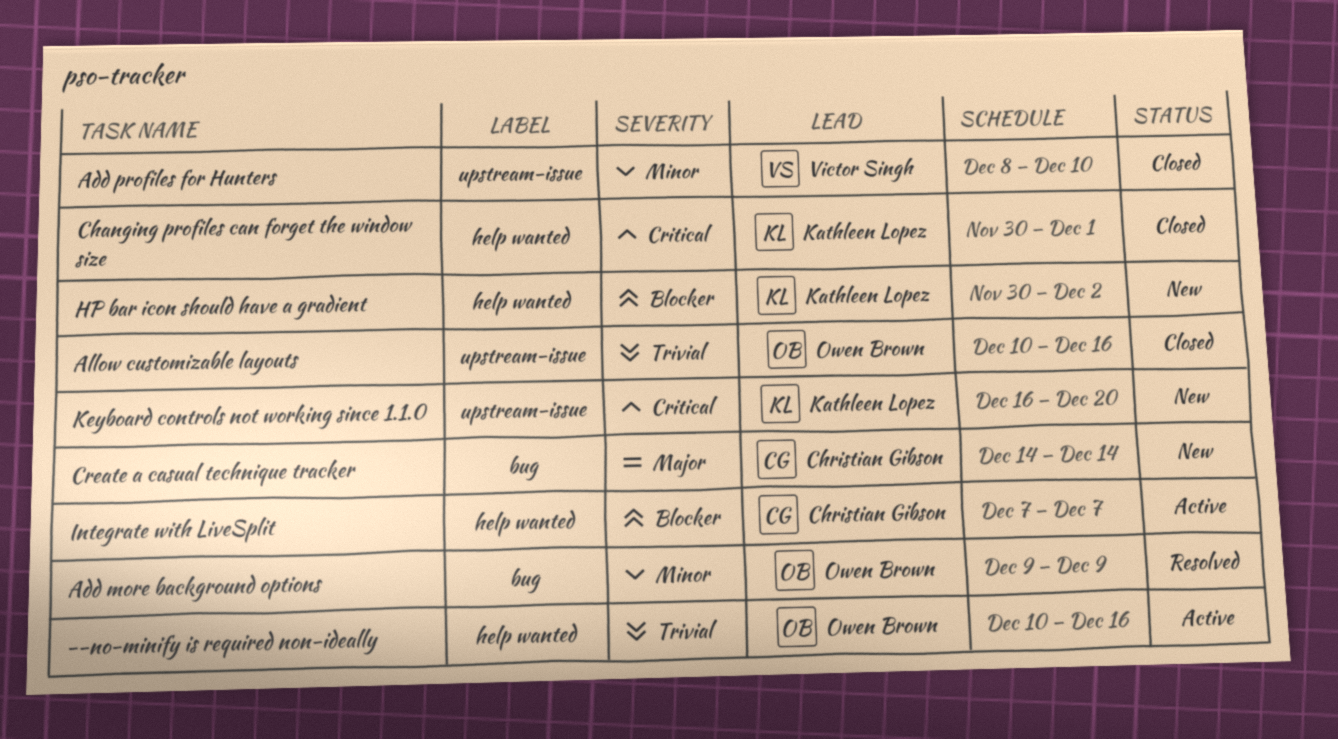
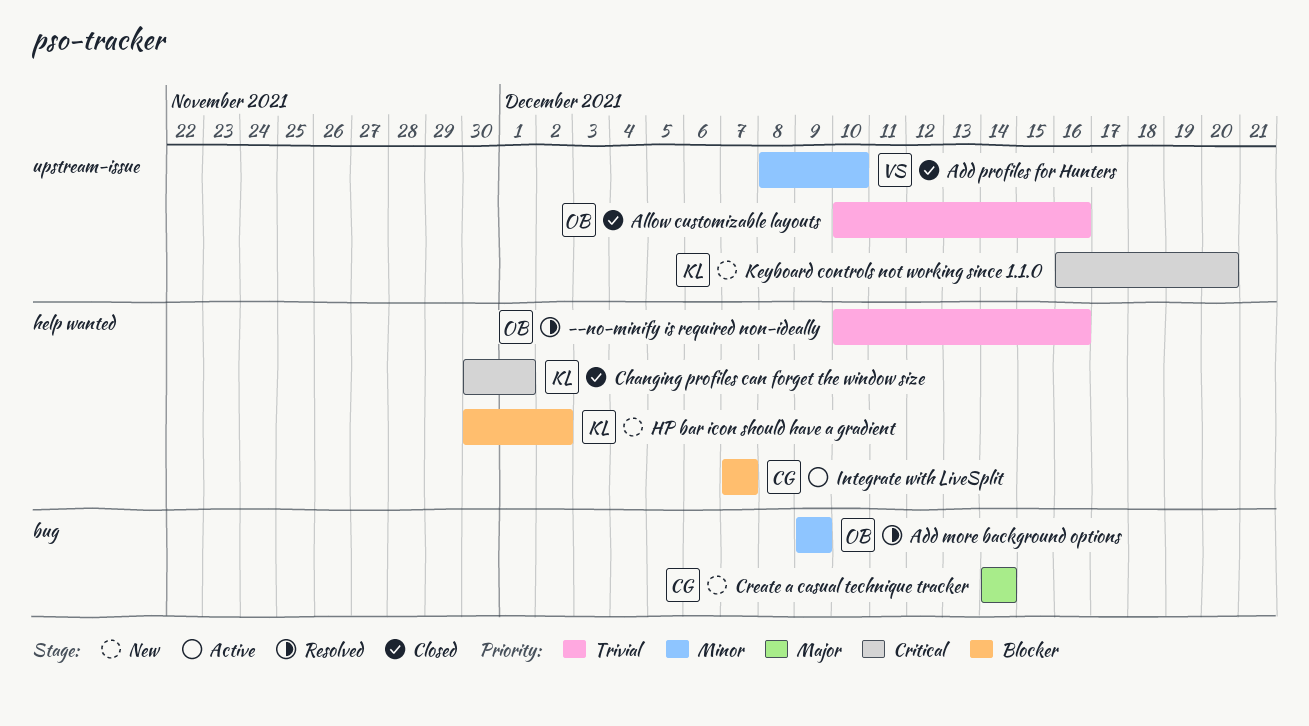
--no-minify is required non-ideally, status: Active -> Resolved

